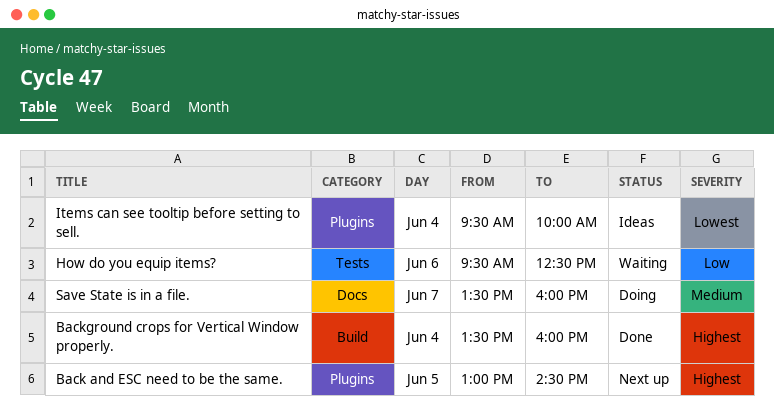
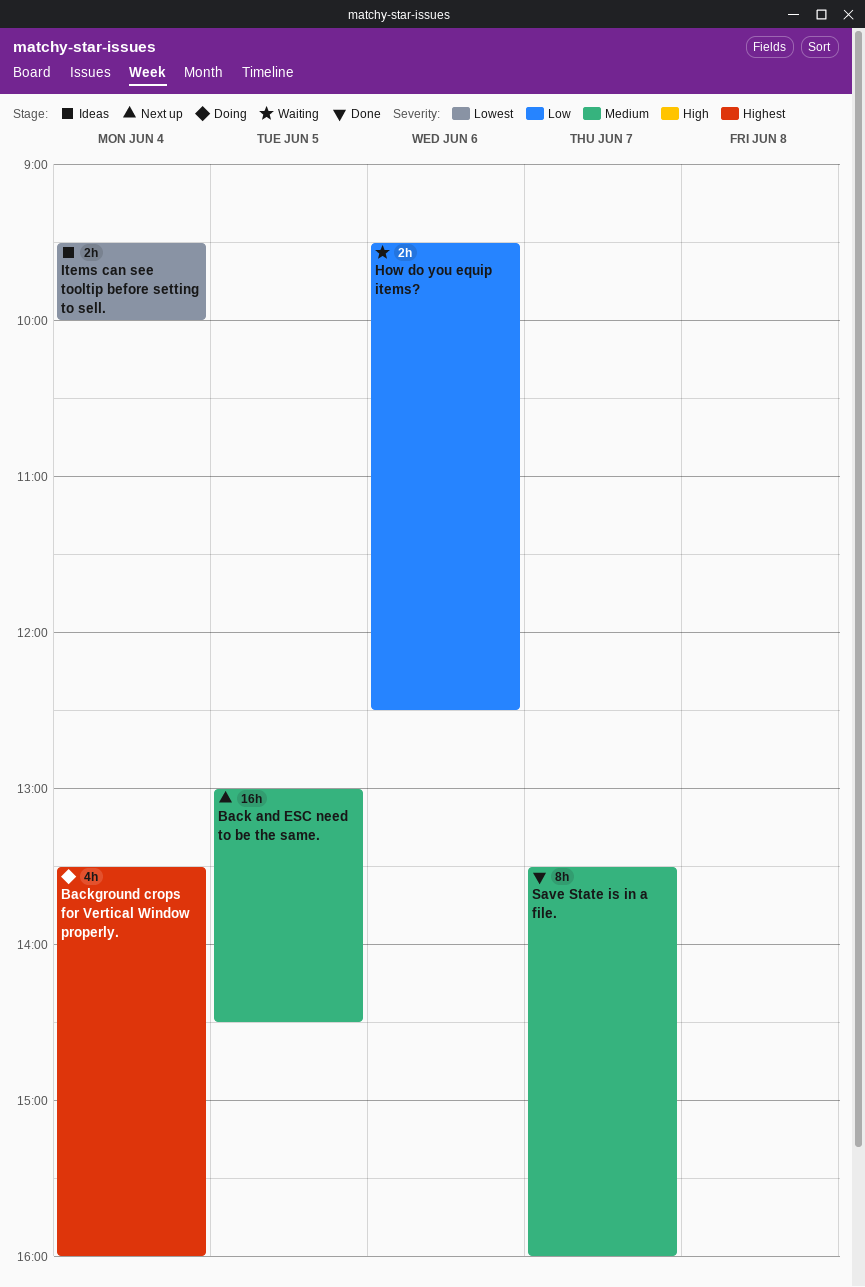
Back and ESC need to be the same., priority: Highest -> Medium
Background crops for Vertical Window properly., status: Done -> Doing
Save State is in a file., status: Doing -> Done

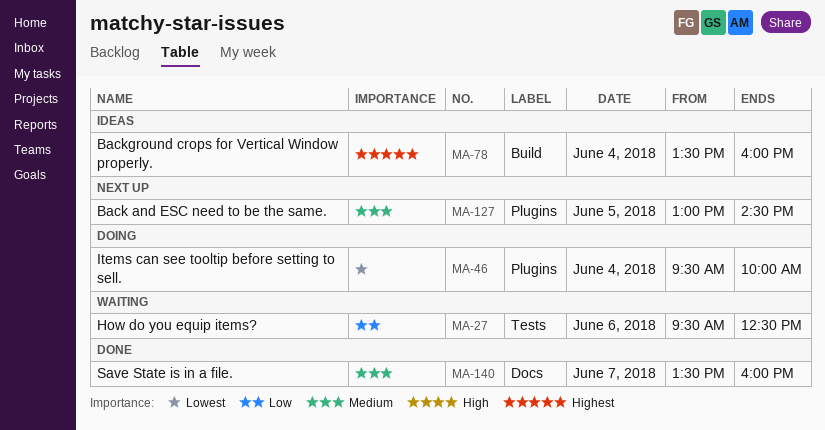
Background crops for Vertical Window properly., status: Doing -> Ideas
Items can see tooltip before setting to sell., status: Ideas -> Doing

